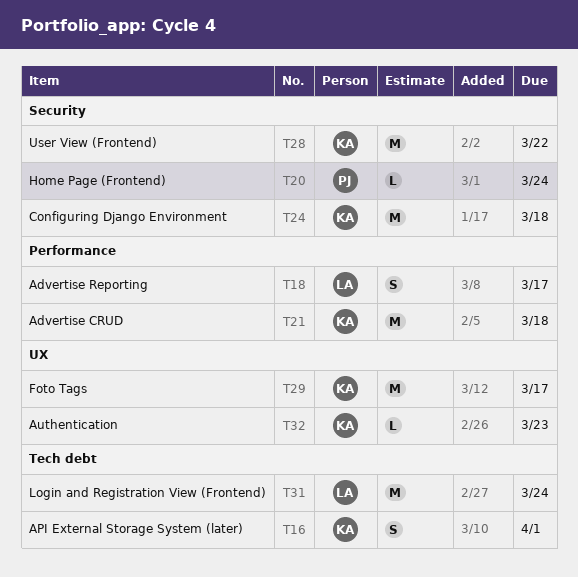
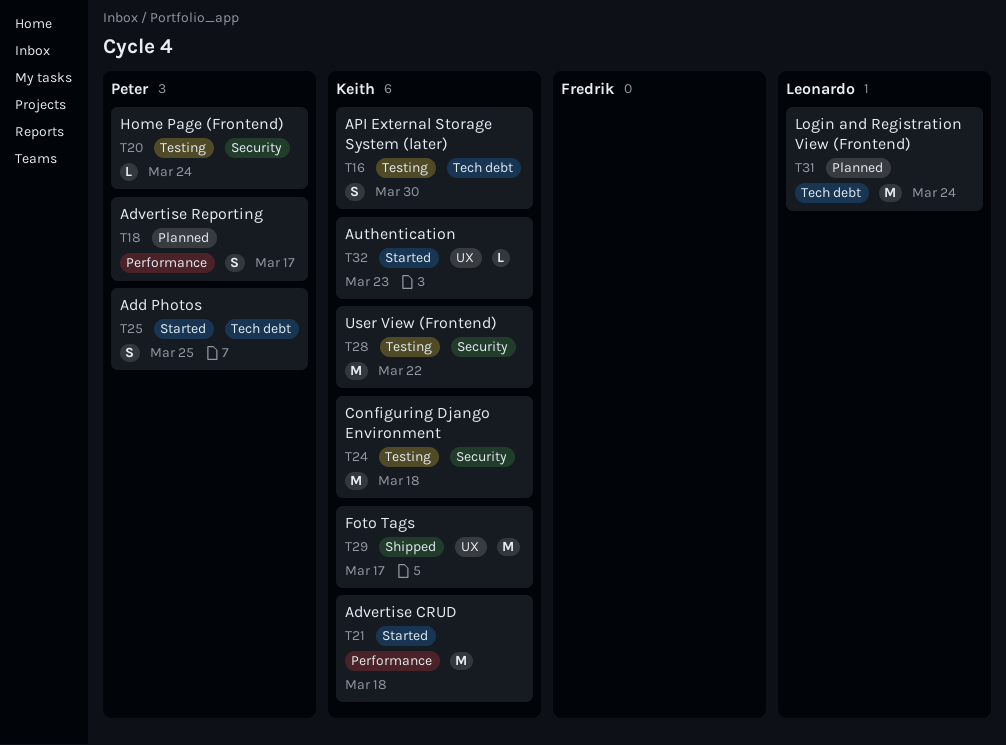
T16, due: Apr 1 -> Mar 30
T18, owner: Leonardo -> Peter
T25: none -> present

